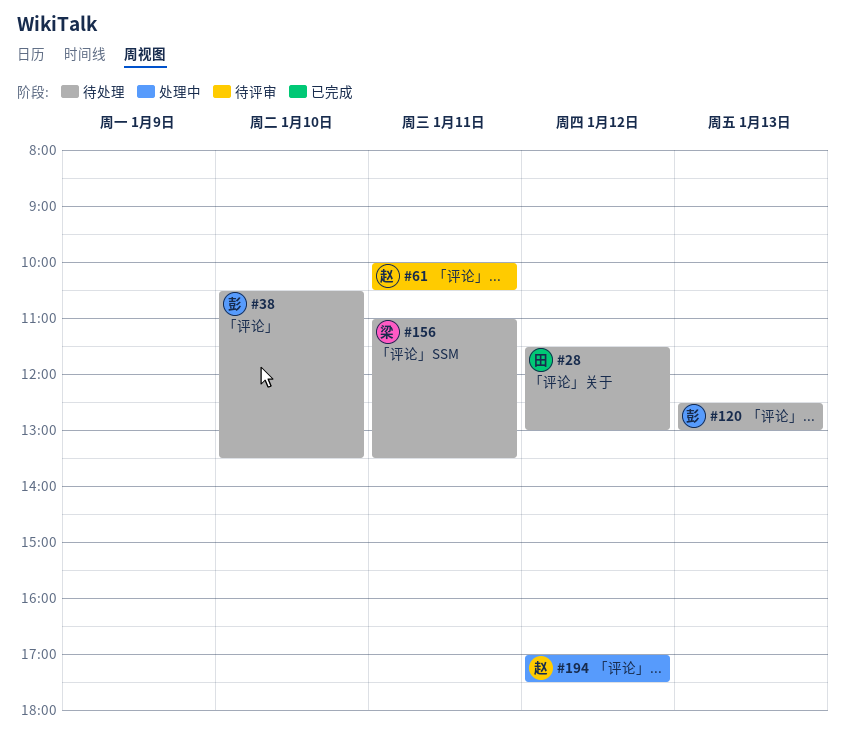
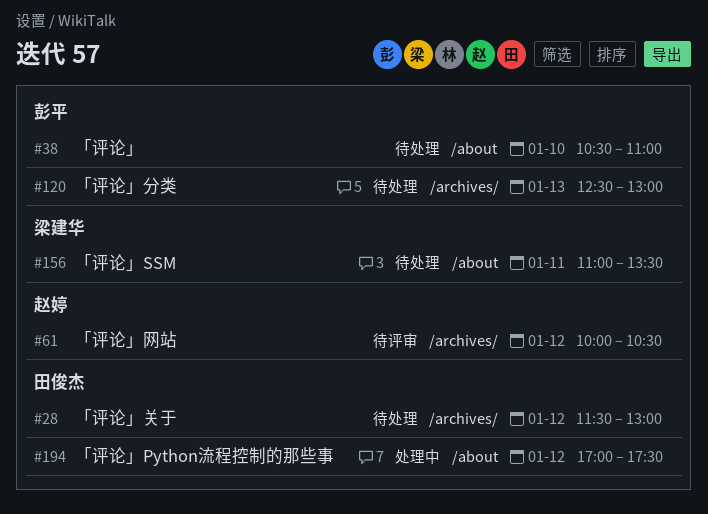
#38, ends: 13:30 -> 11:00
#61, day: Jan 11 -> Jan 12
#194, owner: 赵婷 -> 田俊杰

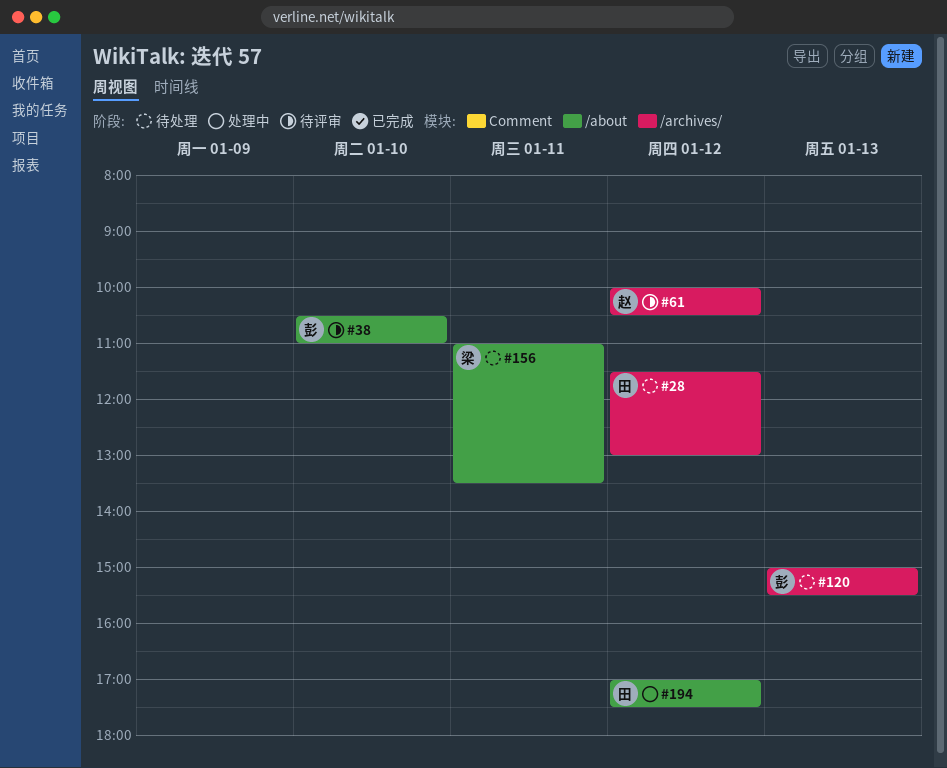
#38, status: 待处理 -> 待评审
#120, begins: 12:30 -> 15:00
#120, ends: 13:00 -> 15:30

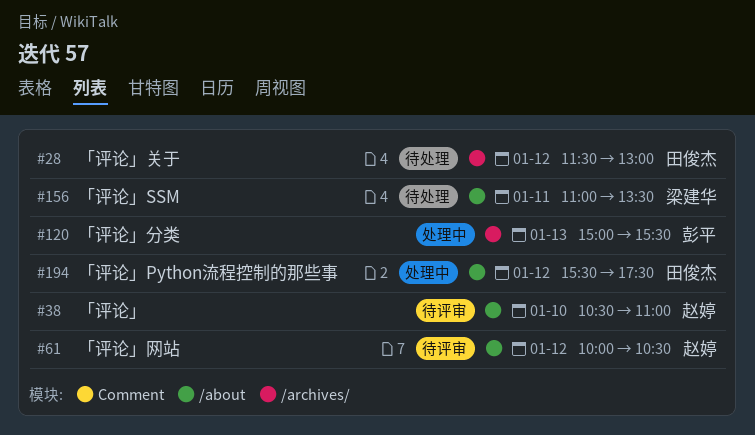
#38, owner: 彭平 -> 赵婷
#61, label: /archives/ -> /about
#120, status: 待处理 -> 处理中
#194, begins: 17:00 -> 15:30

